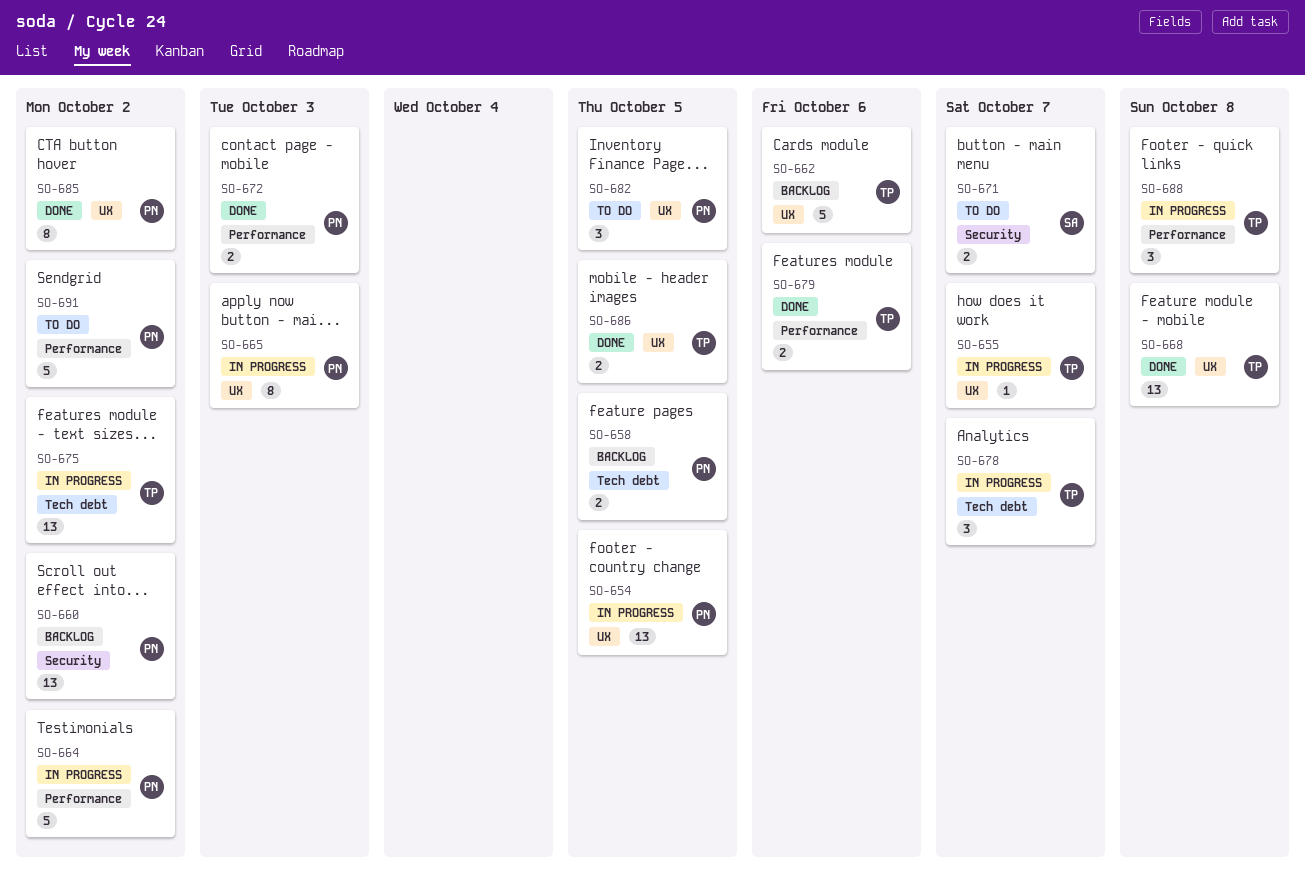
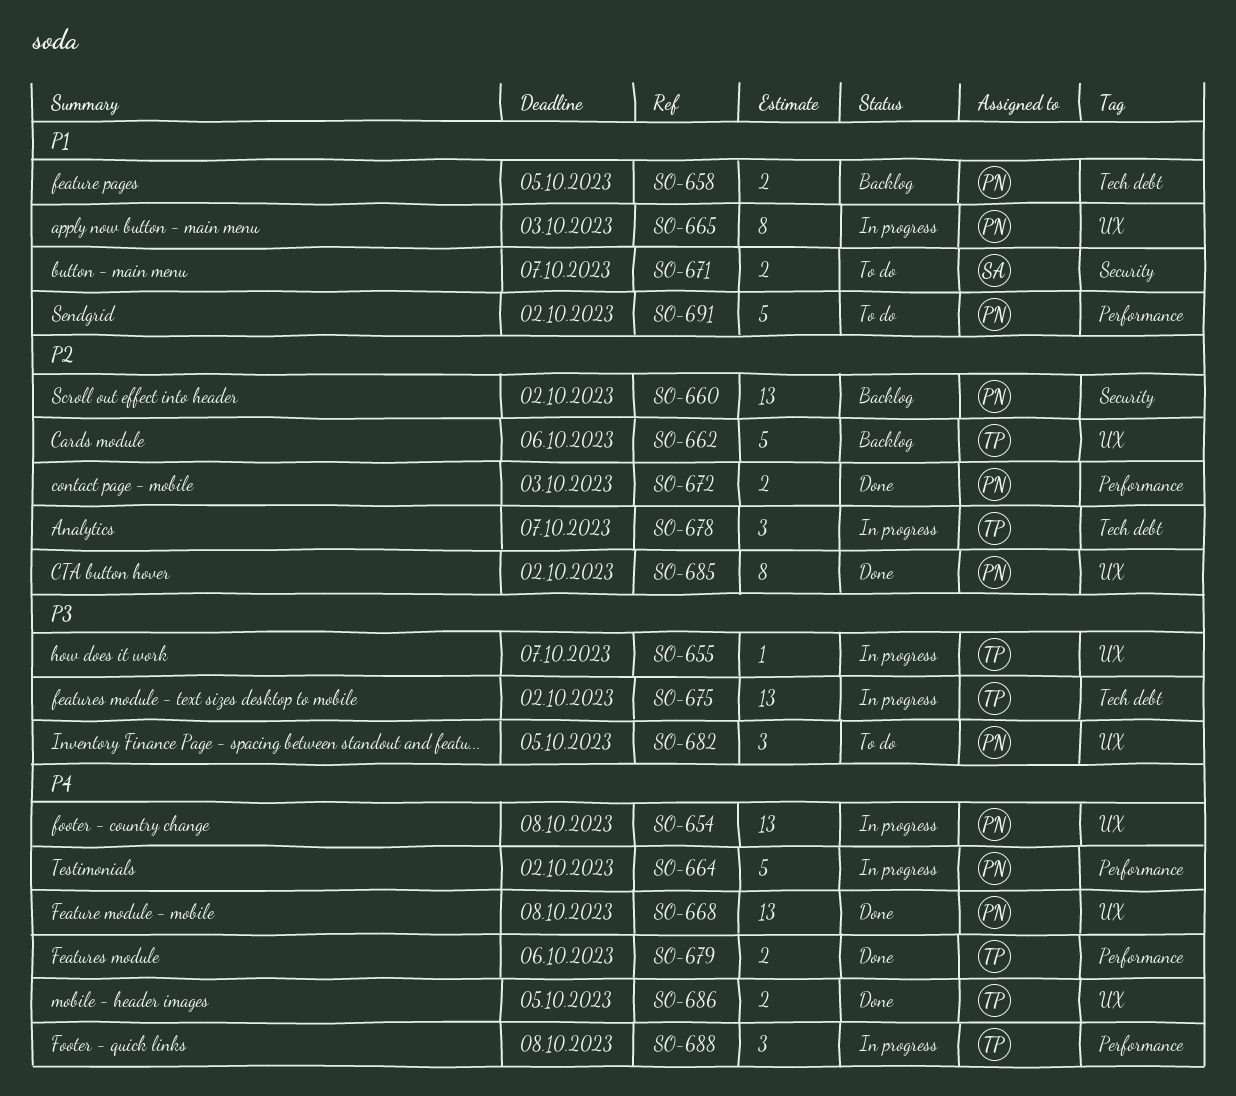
SO-654, due: Oct 5 -> Oct 8
SO-668, owner: TP -> PN

